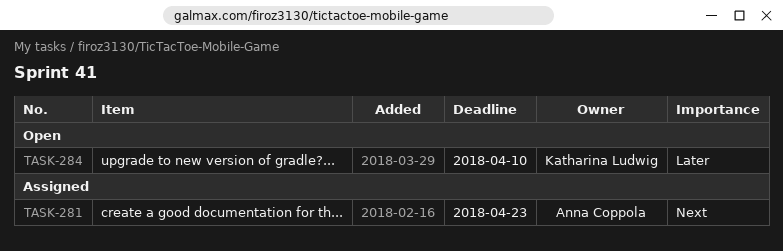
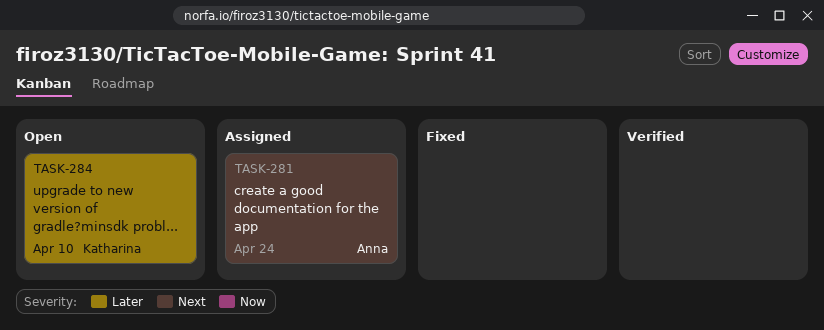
TASK-281, due: Apr 23 -> Apr 24

